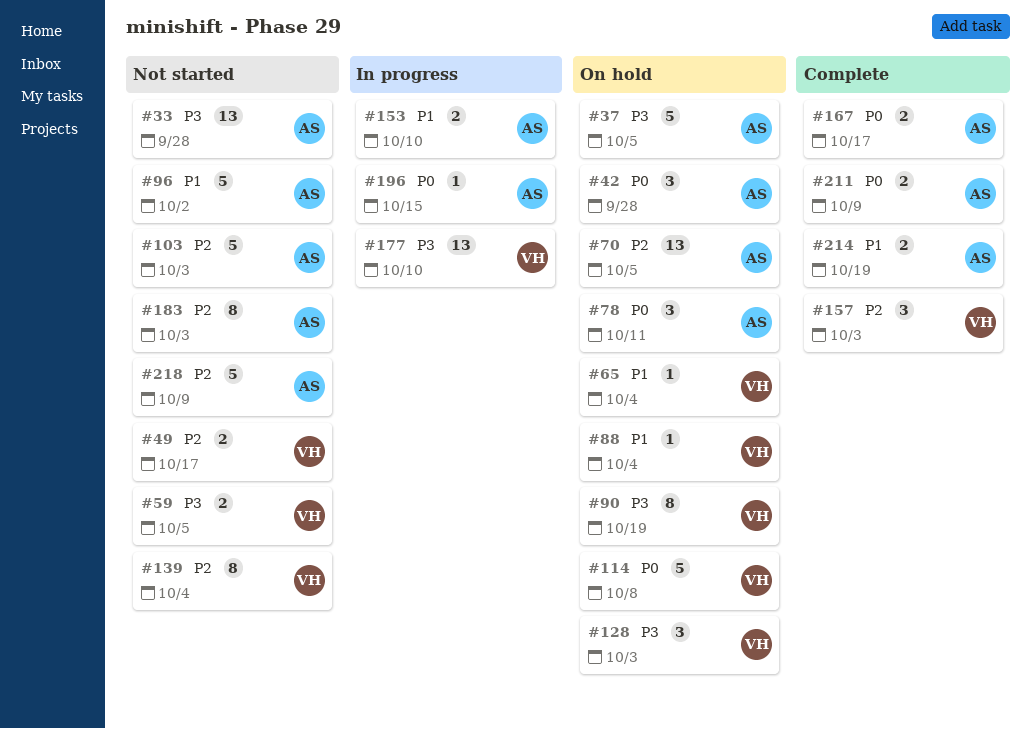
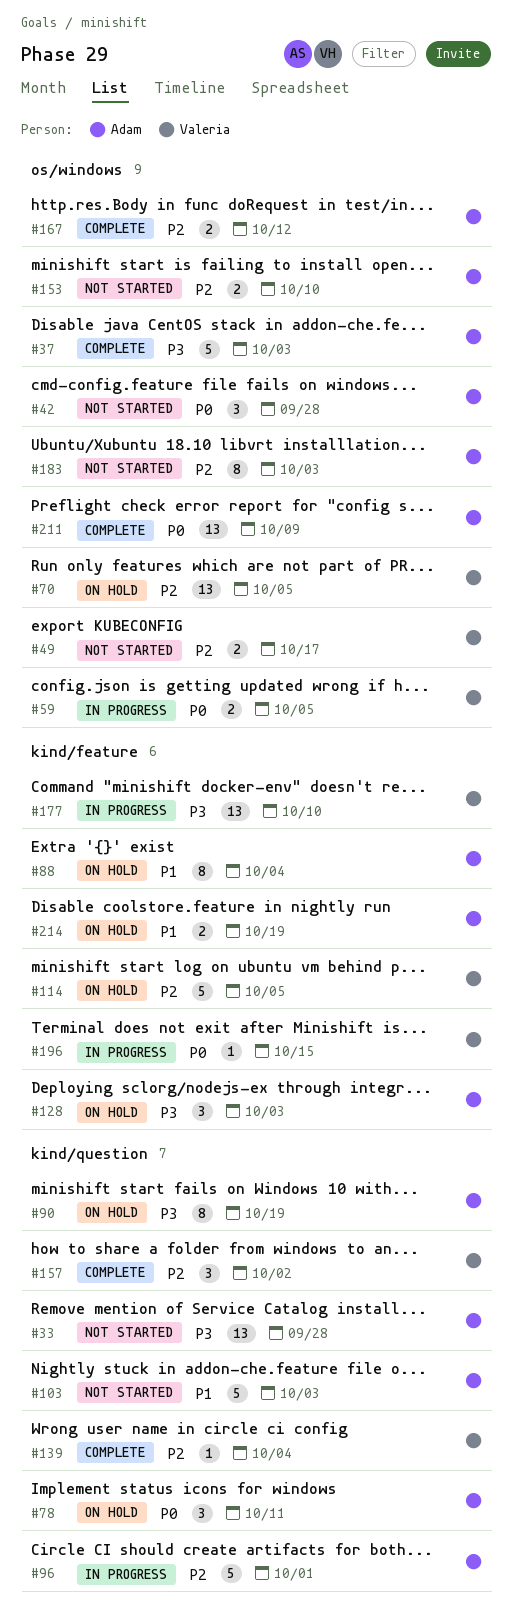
#37, status: On hold -> Complete
#37, due: Oct 5 -> Oct 3
#42, status: On hold -> Not started
#59, status: Not started -> In progress
#59, priority: P3 -> P0
#65: present -> none
#70, owner: Adam -> Valeria
#88, owner: Valeria -> Adam
#88, estimate: 1 -> 8
#90, owner: Valeria -> Adam
#96, status: Not started -> In progress
#96, priority: P1 -> P2
#96, due: Oct 2 -> Oct 1
#103, priority: P2 -> P1
#114, priority: P0 -> P2
#114, due: Oct 8 -> Oct 5
#128, owner: Valeria -> Adam
#139, status: Not started -> Complete
#139, estimate: 8 -> 1
#153, status: In progress -> Not started
#153, priority: P1 -> P2
#157, due: Oct 3 -> Oct 2
#167, priority: P0 -> P2
#167, due: Oct 17 -> Oct 12
#196, owner: Adam -> Valeria
#211, estimate: 2 -> 13
#214, status: Complete -> On hold
#218: present -> none

